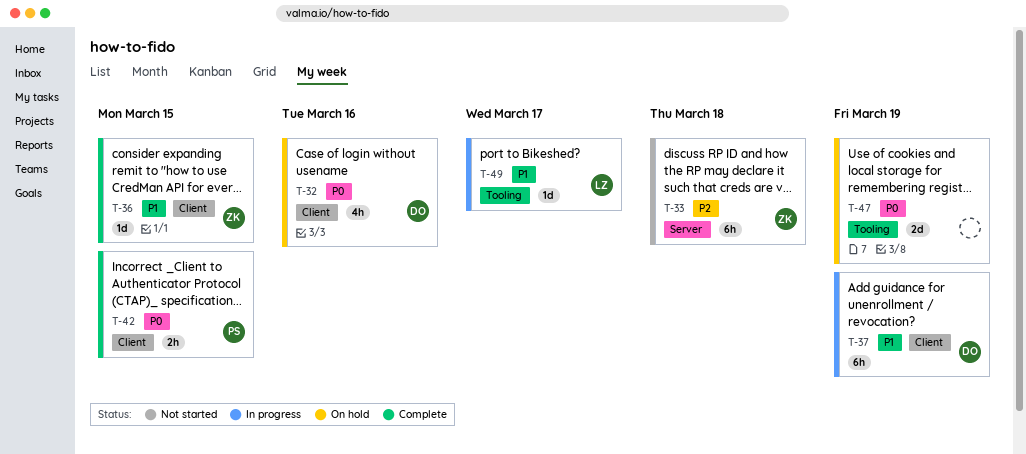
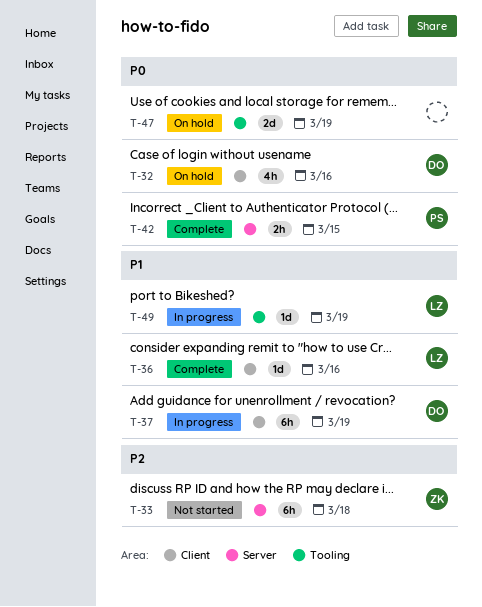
T-36, owner: ZK -> LZ
T-36, due: Mar 15 -> Mar 16
T-42, label: Client -> Server
T-49, due: Mar 17 -> Mar 19

